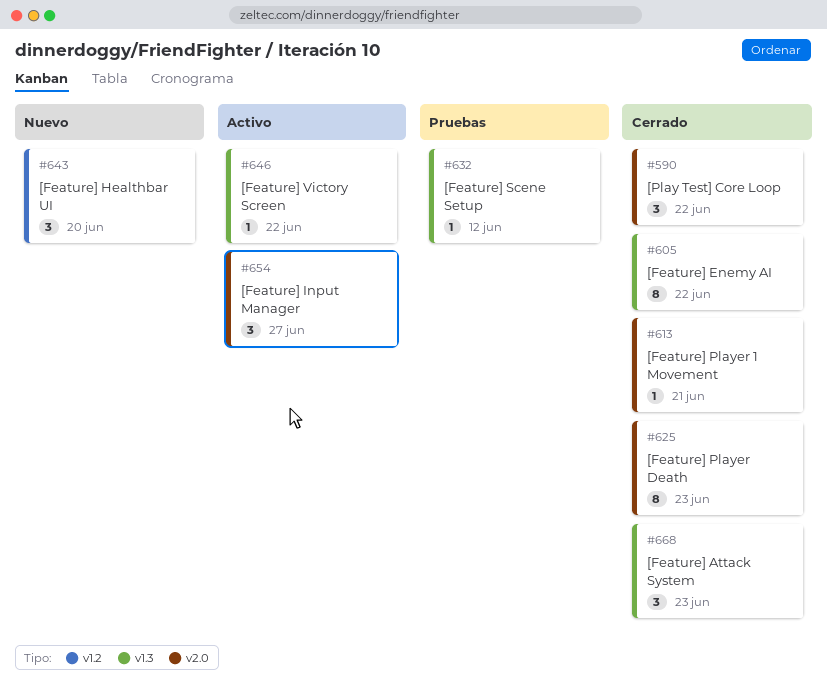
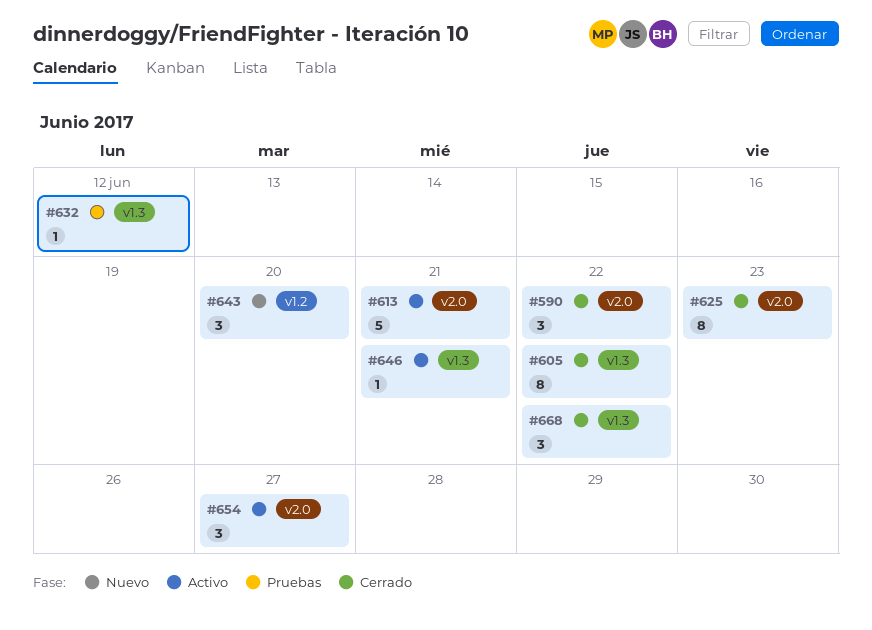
#613, status: Cerrado -> Activo
#613, estimate: 1 -> 5
#646, due: Jun 22 -> Jun 21
#668, due: Jun 23 -> Jun 22

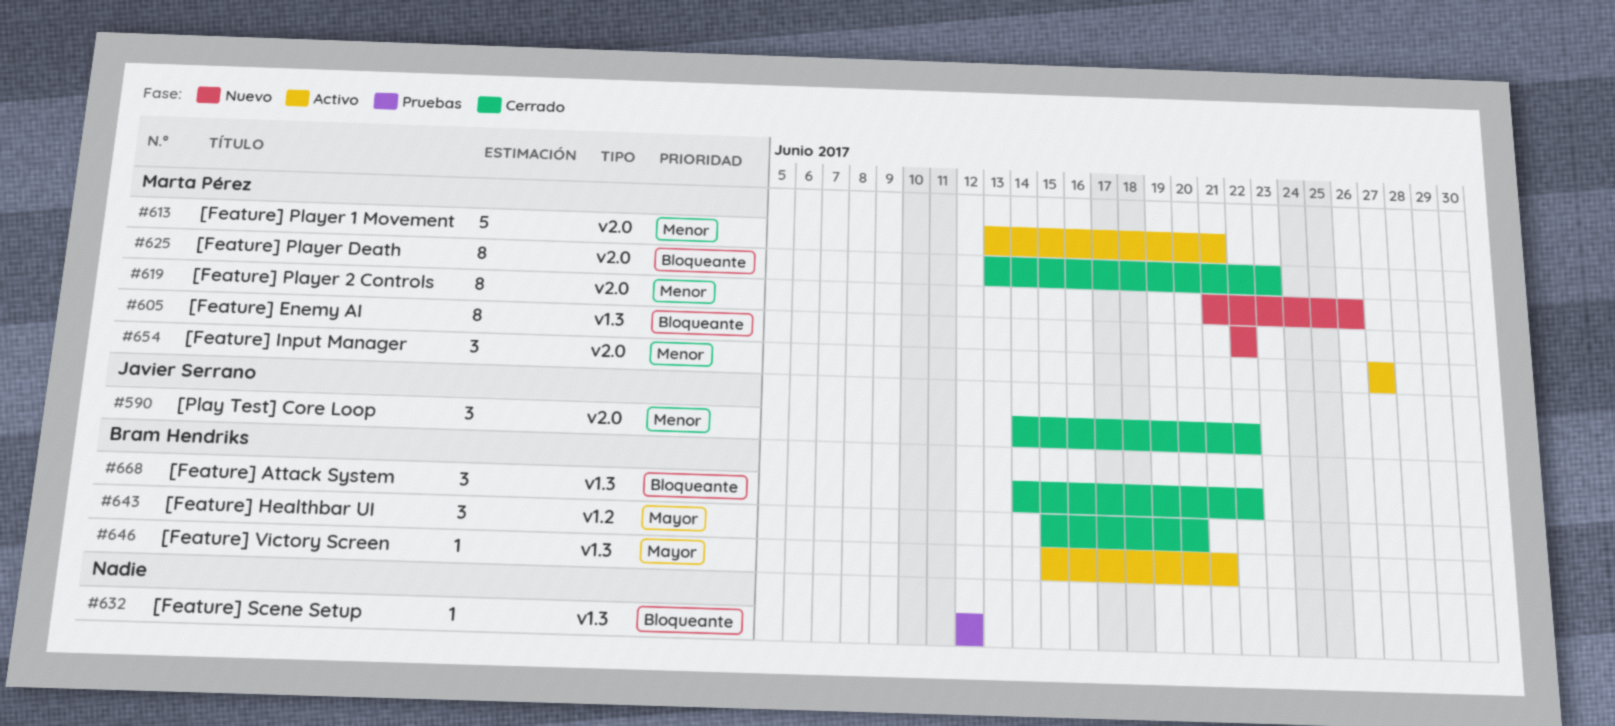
#605, status: Cerrado -> Nuevo
#619: none -> present
#643, status: Nuevo -> Cerrado

